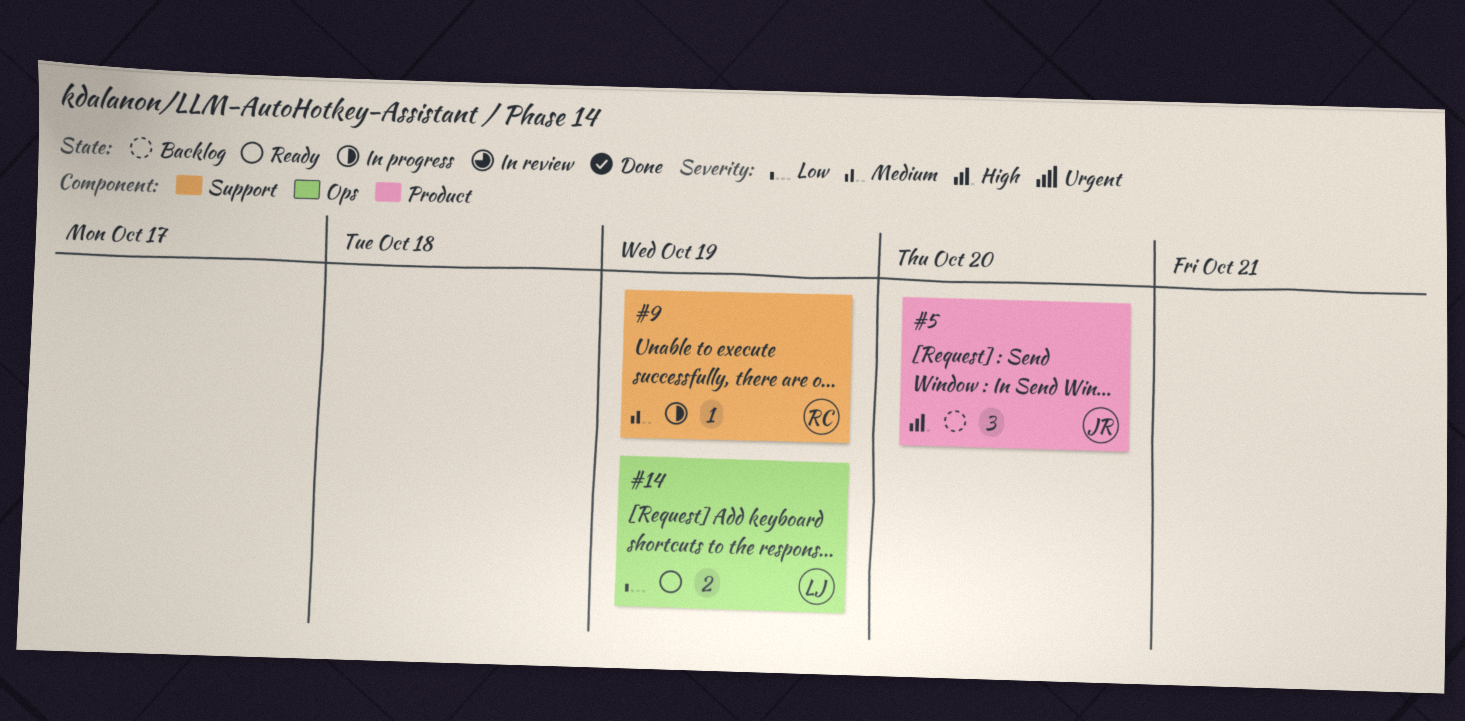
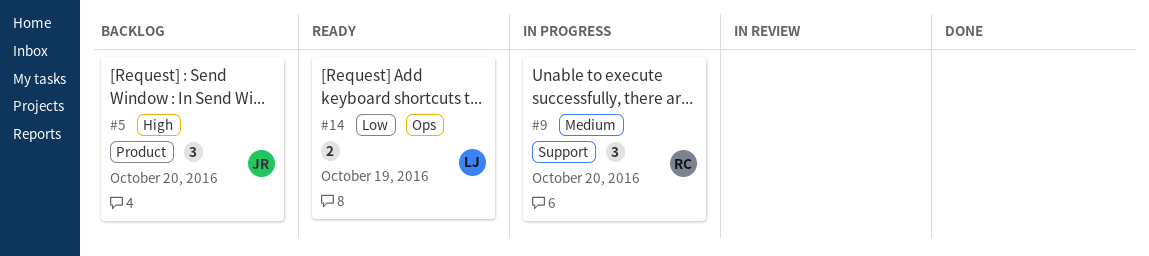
#9, estimate: 1 -> 3
#9, due: Oct 19 -> Oct 20

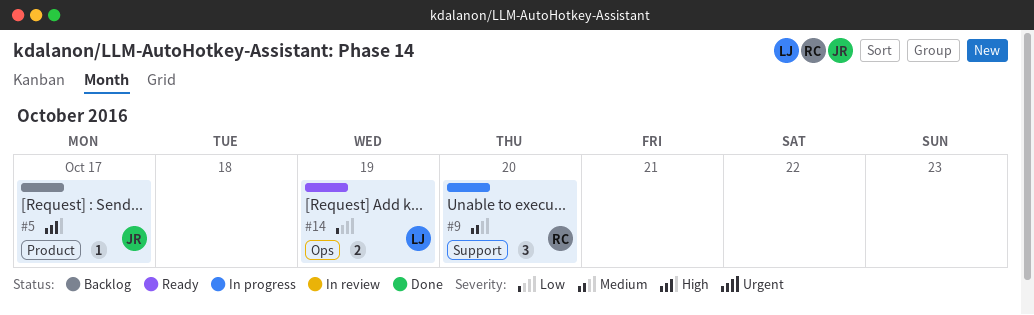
#5, estimate: 3 -> 1
#5, due: Oct 20 -> Oct 17

